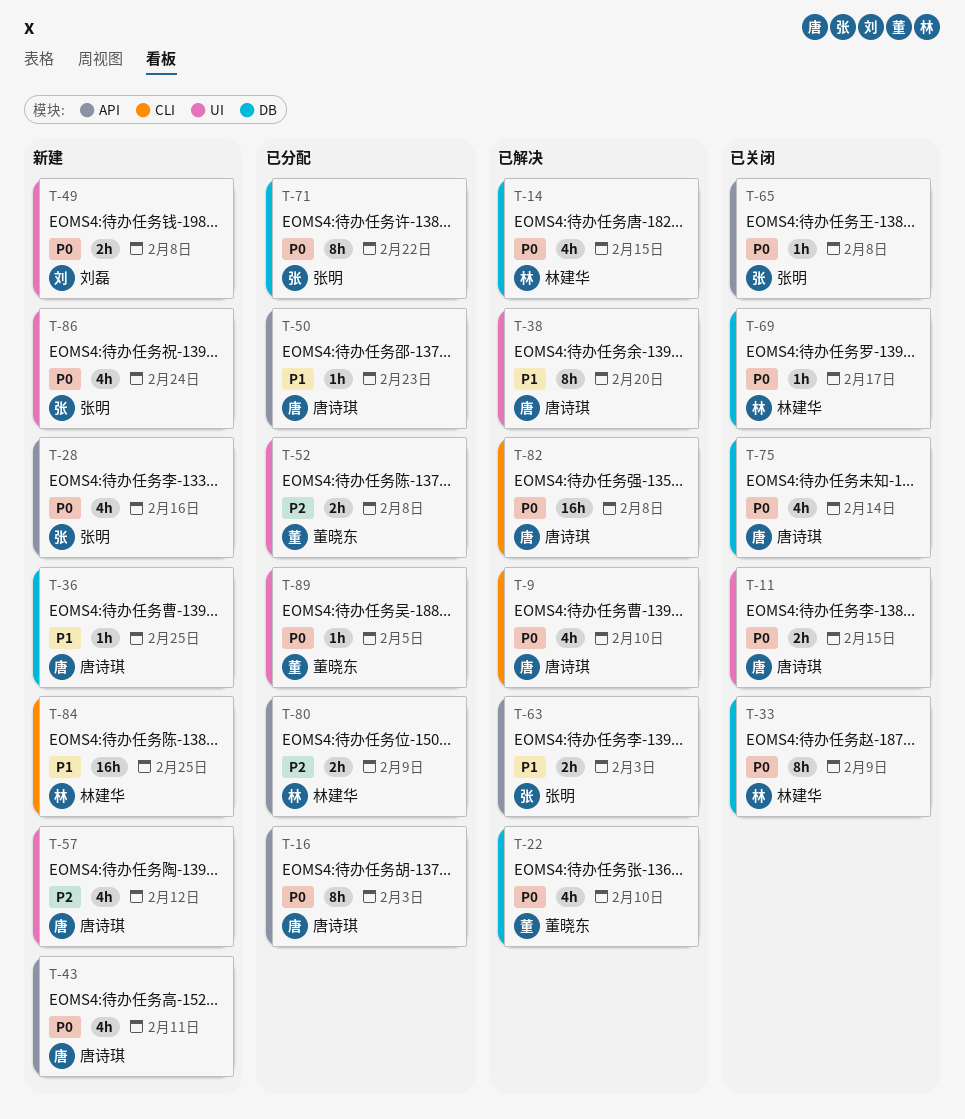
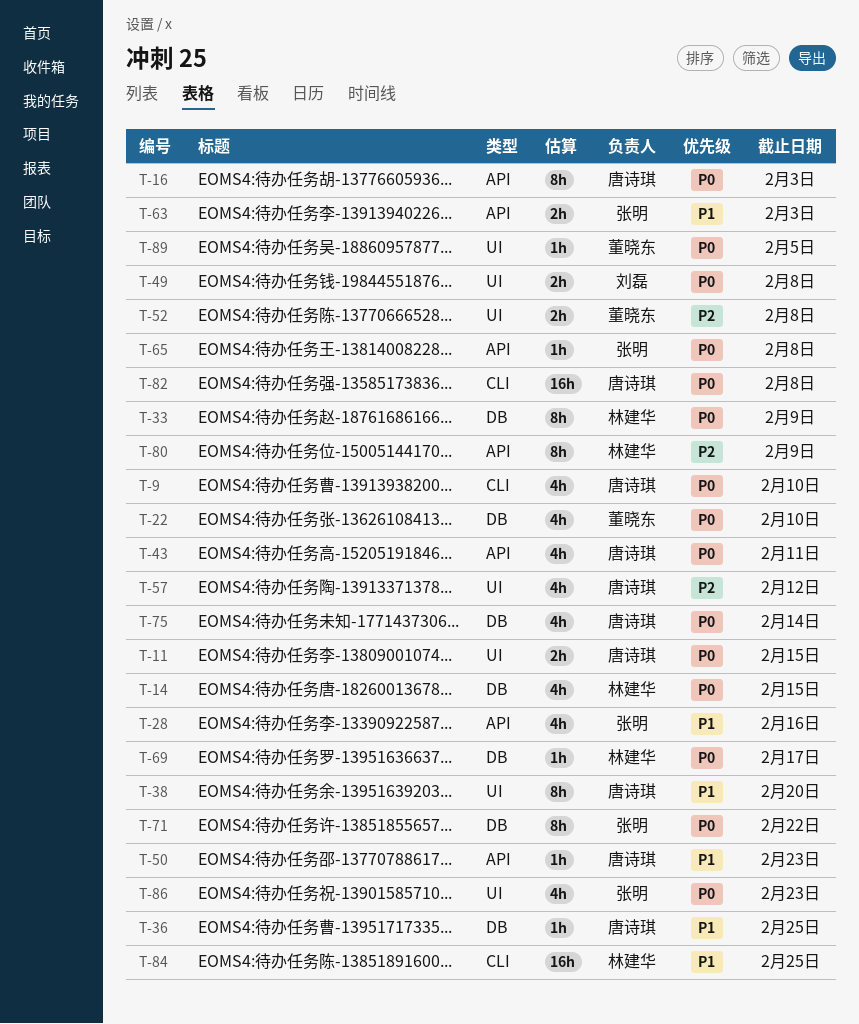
T-28, priority: P0 -> P1
T-80, estimate: 2h -> 8h
T-86, due: Feb 24 -> Feb 23

